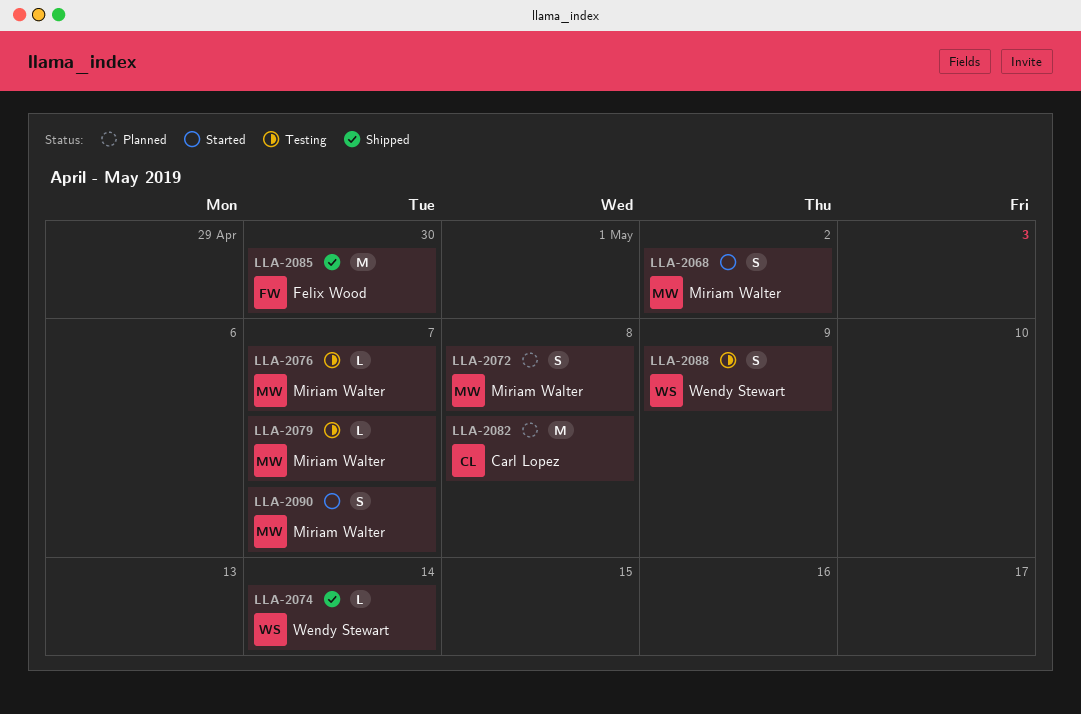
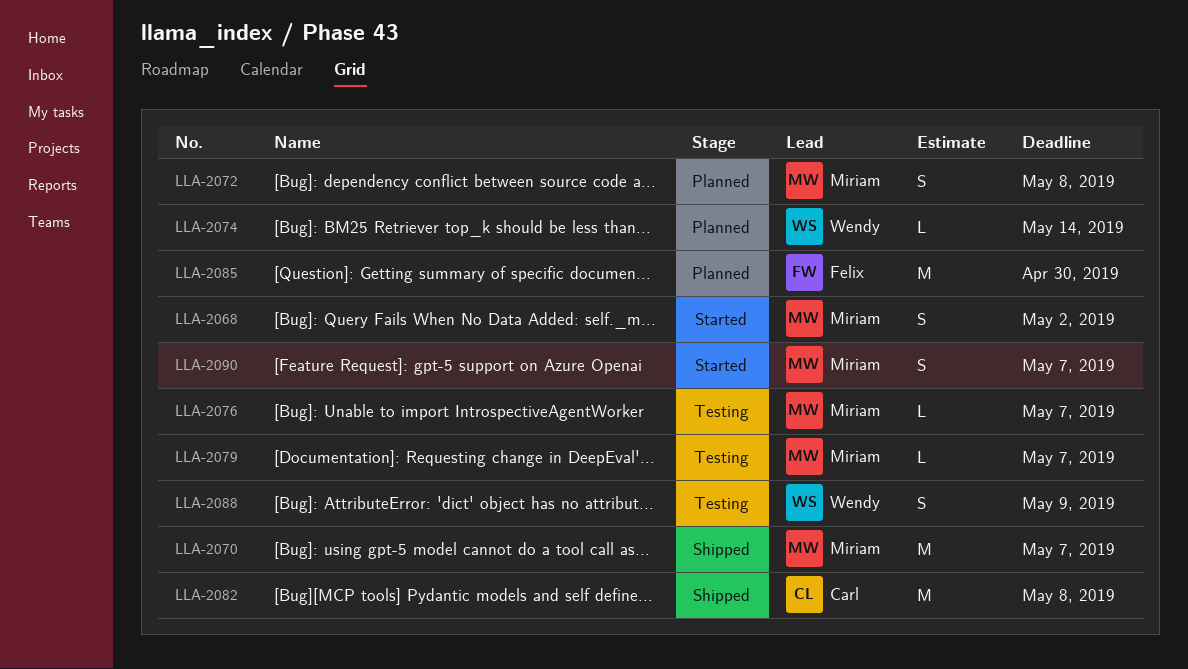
LLA-2070: none -> present
LLA-2074, status: Shipped -> Planned
LLA-2082, status: Planned -> Shipped
LLA-2085, status: Shipped -> Planned

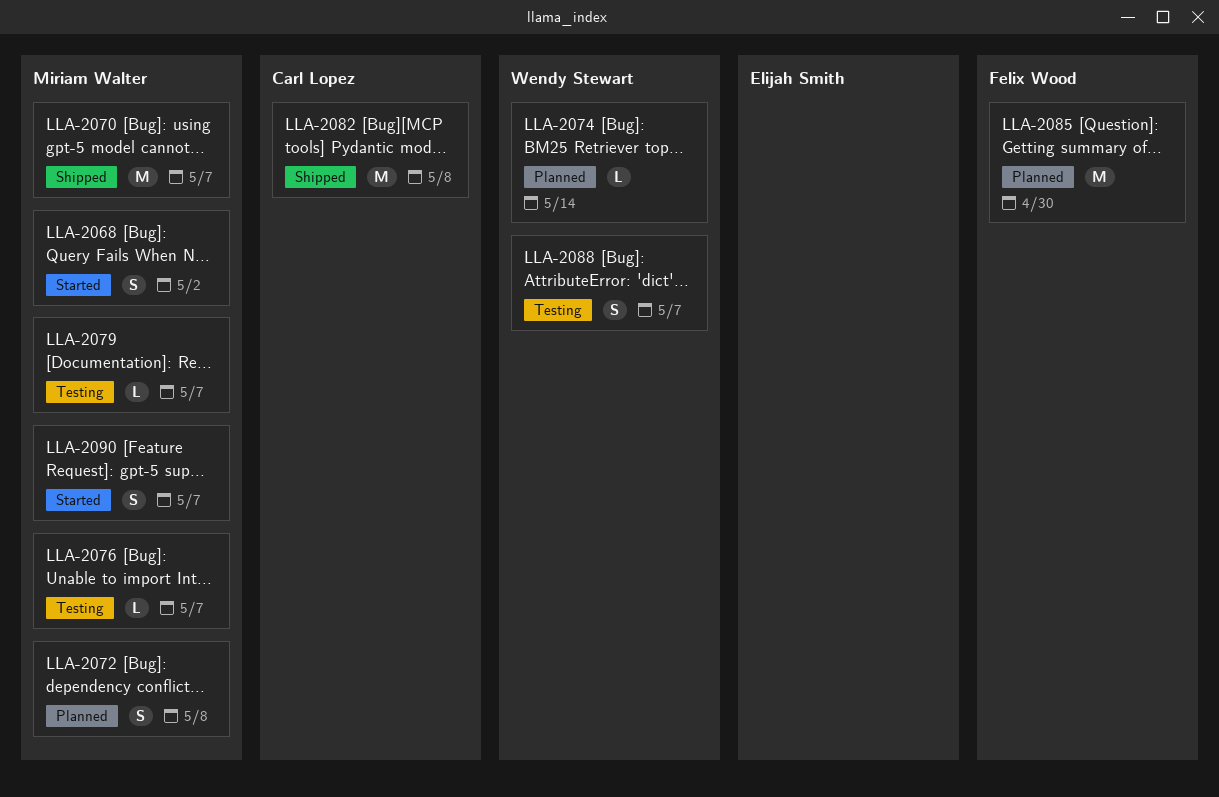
LLA-2088, due: May 9 -> May 7

